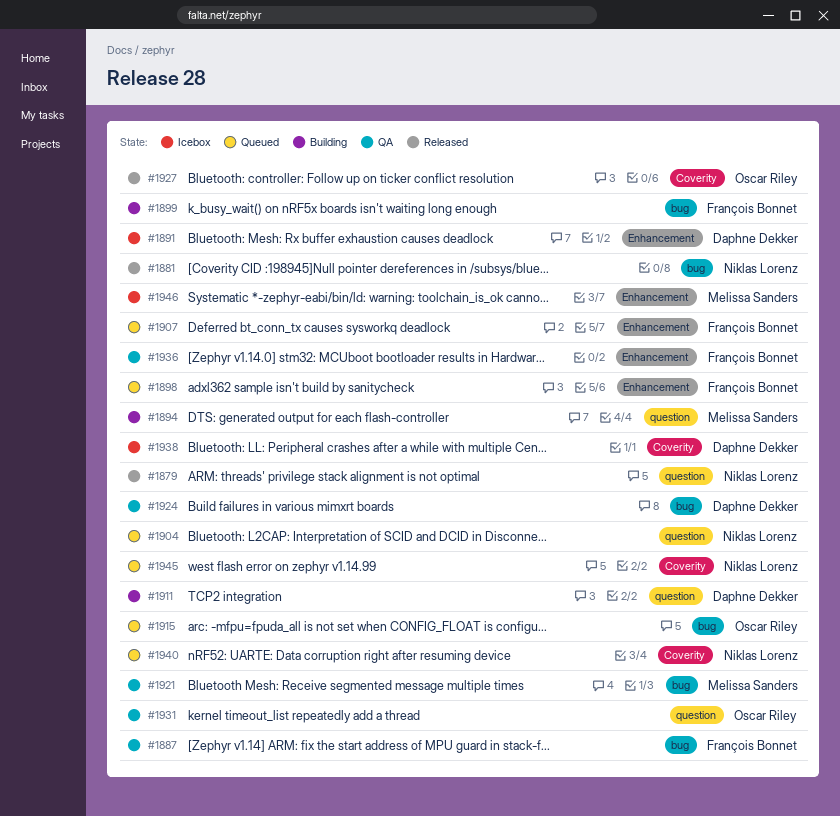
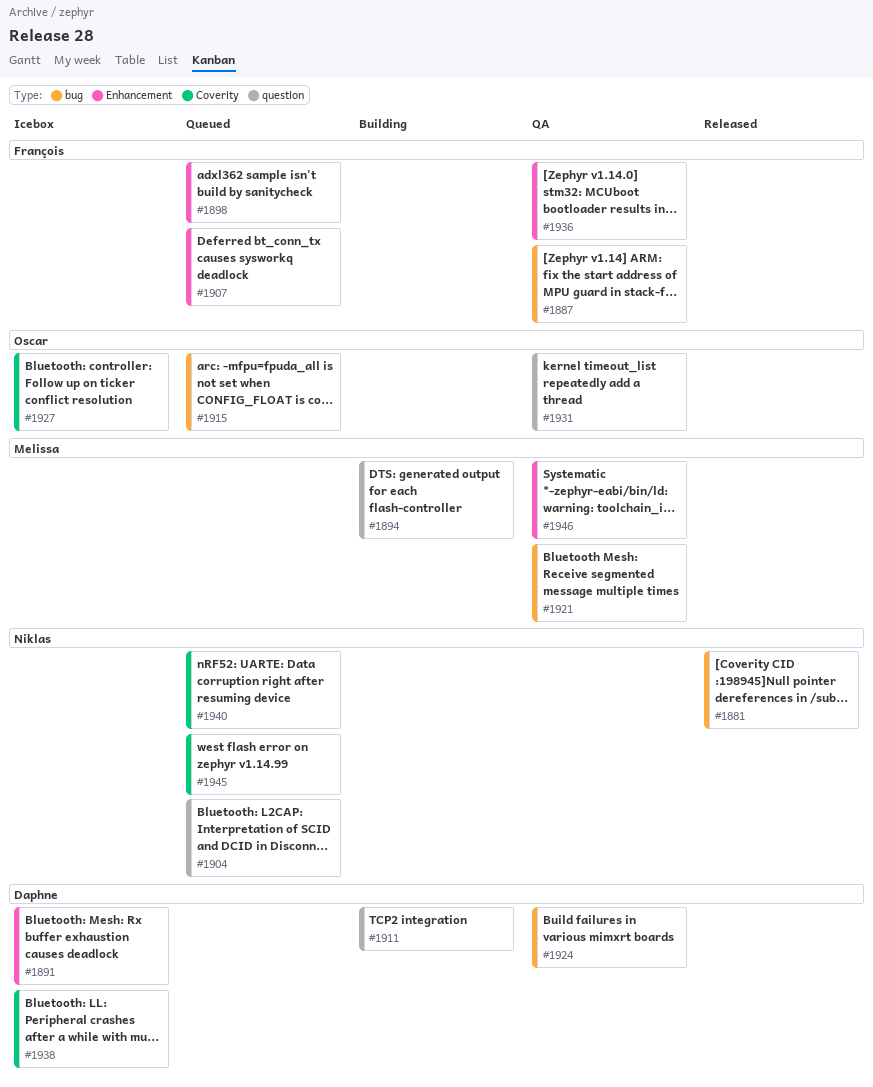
#1879: present -> none
#1899: present -> none
#1927, status: Released -> Icebox
#1946, status: Icebox -> QA

